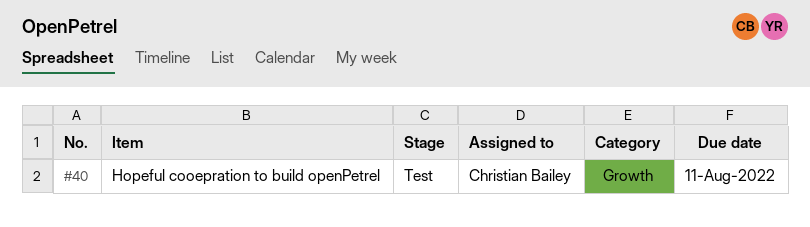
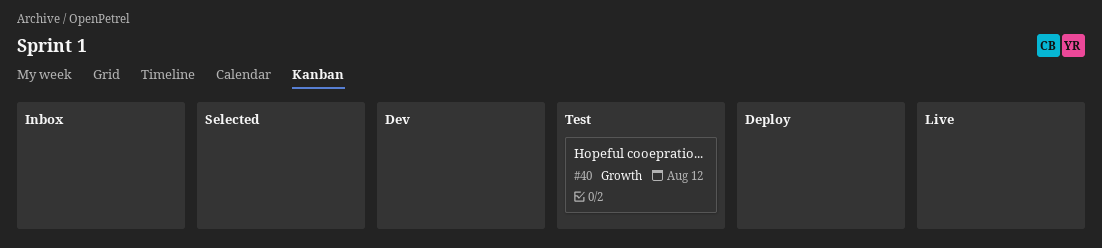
#40, due: Aug 11 -> Aug 12

